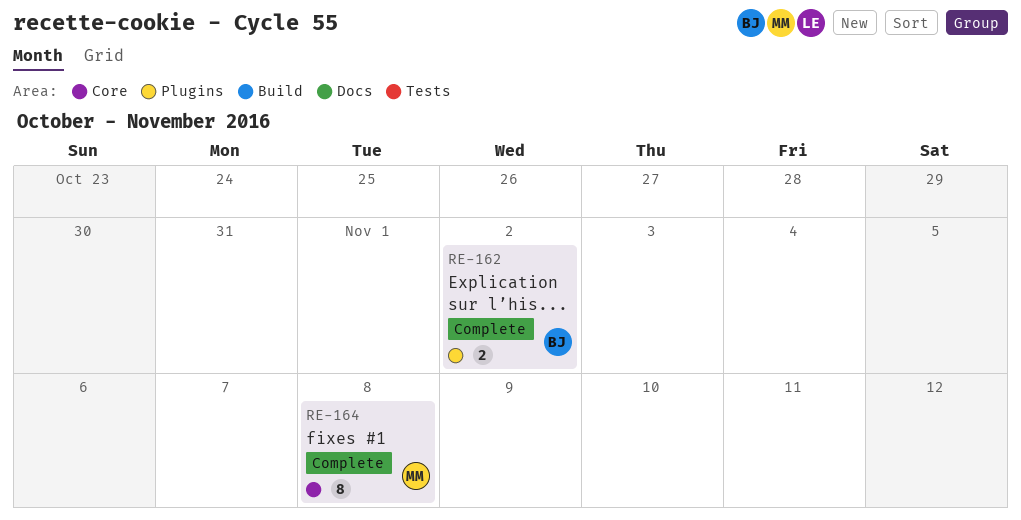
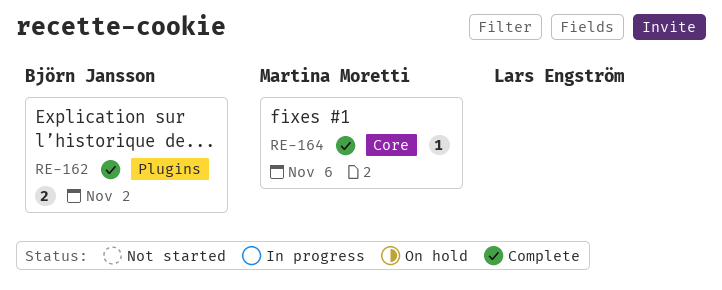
RE-164, estimate: 8 -> 1
RE-164, due: Nov 8 -> Nov 6

